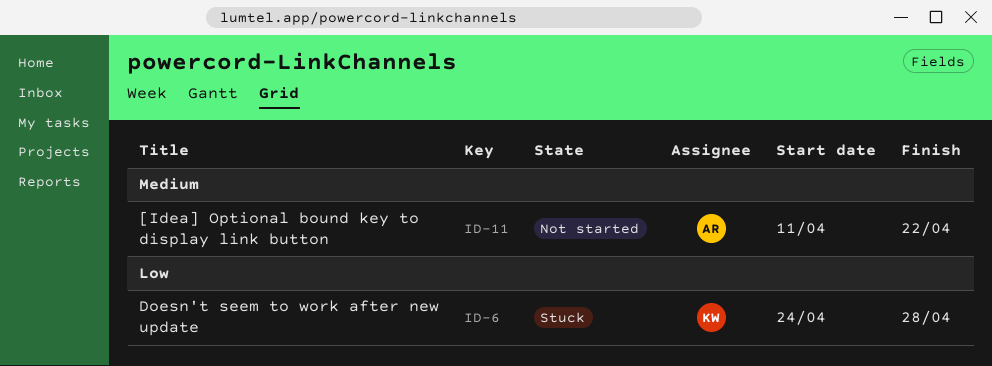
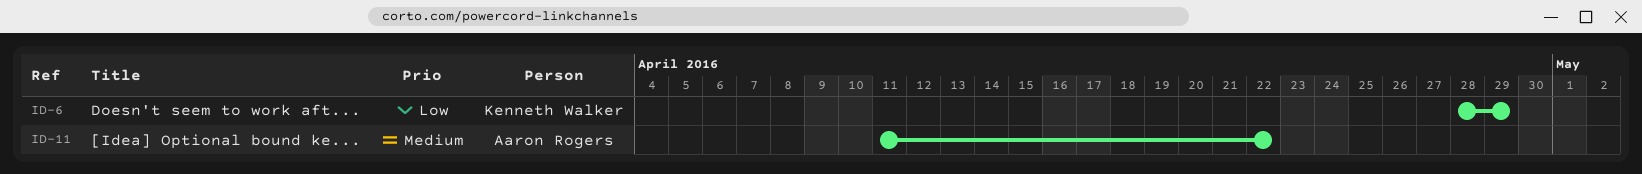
ID-6, start: Apr 24 -> Apr 28
ID-6, due: Apr 28 -> Apr 29

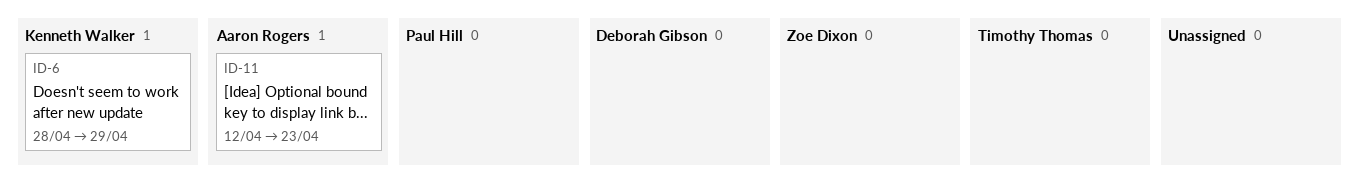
ID-11, start: Apr 11 -> Apr 12
ID-11, due: Apr 22 -> Apr 23

